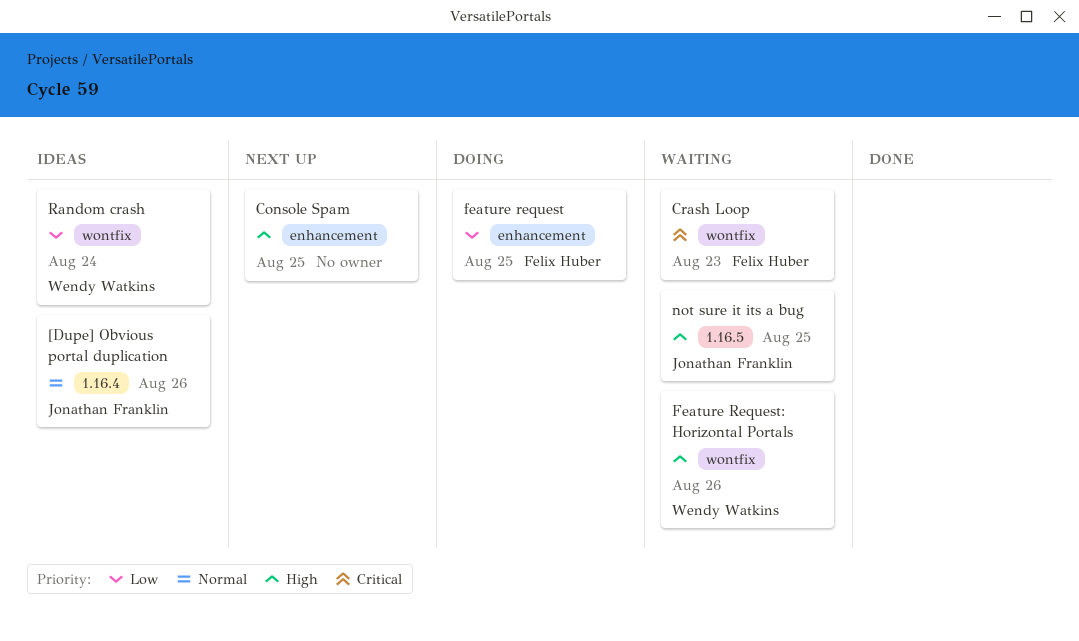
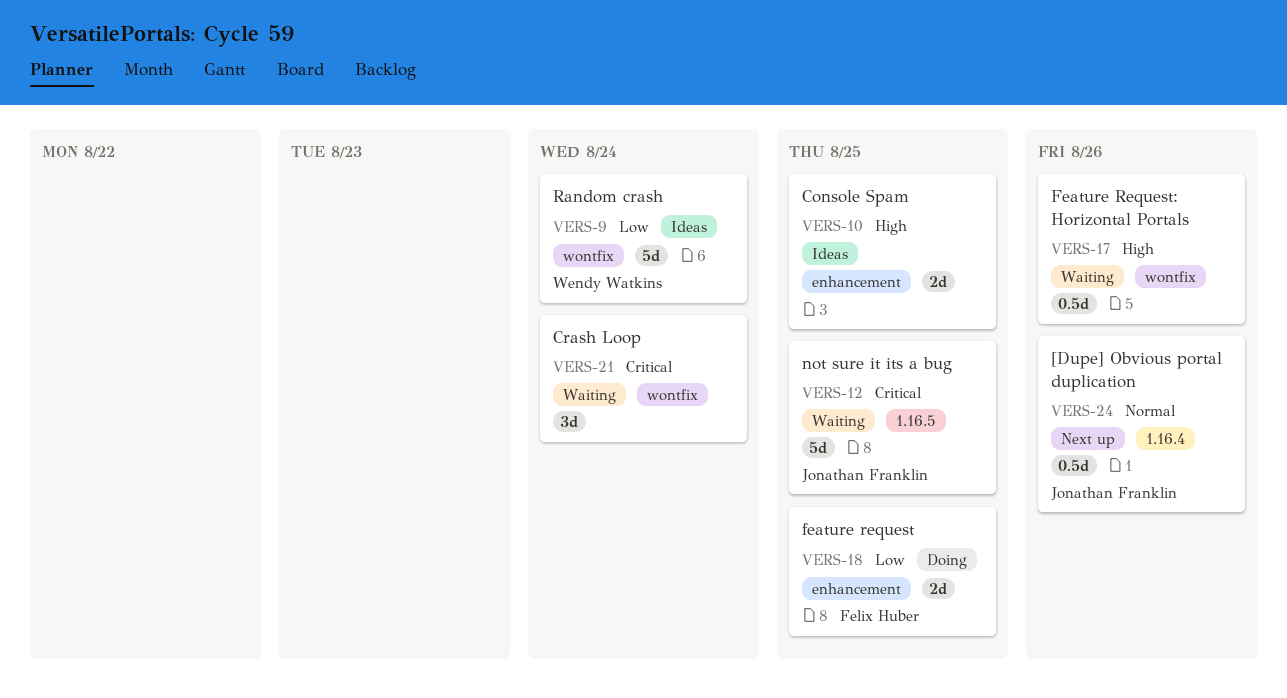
[Dupe] Obvious portal duplication, status: Ideas -> Next up
Console Spam, status: Next up -> Ideas
Crash Loop, owner: Felix Huber -> none
Crash Loop, due: Aug 23 -> Aug 24
Feature Request: Horizontal Portals, owner: Wendy Watkins -> none
not sure it its a bug, priority: High -> Critical

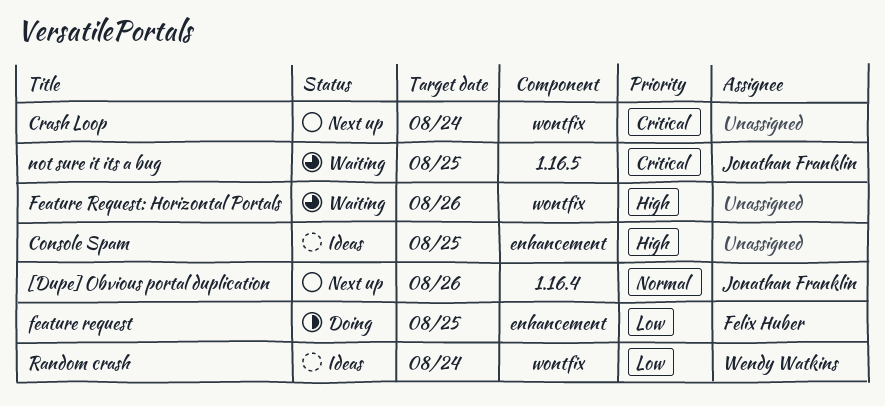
Crash Loop, status: Waiting -> Next up

